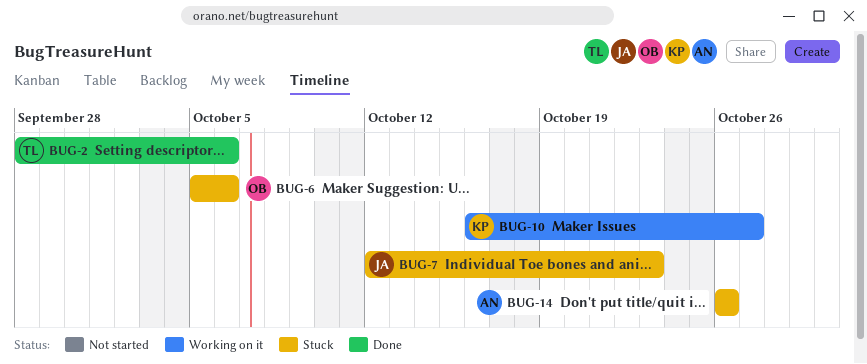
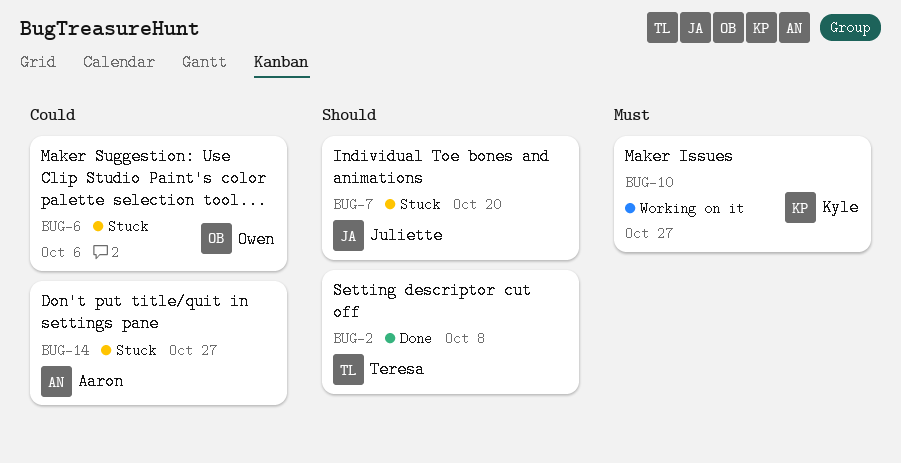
BUG-2, due: Oct 6 -> Oct 8
BUG-7, due: Oct 23 -> Oct 20
BUG-14, due: Oct 26 -> Oct 27

